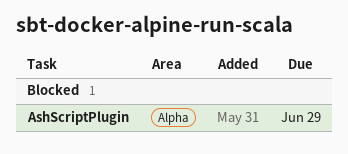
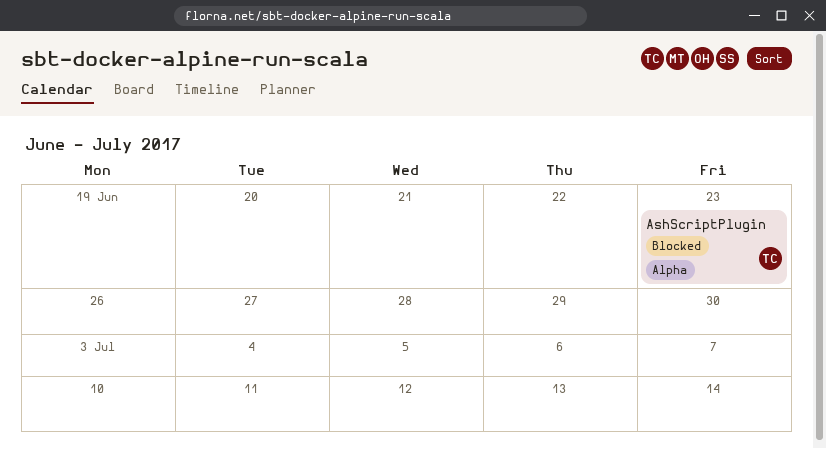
AshScriptPlugin, due: Jun 29 -> Jun 23

